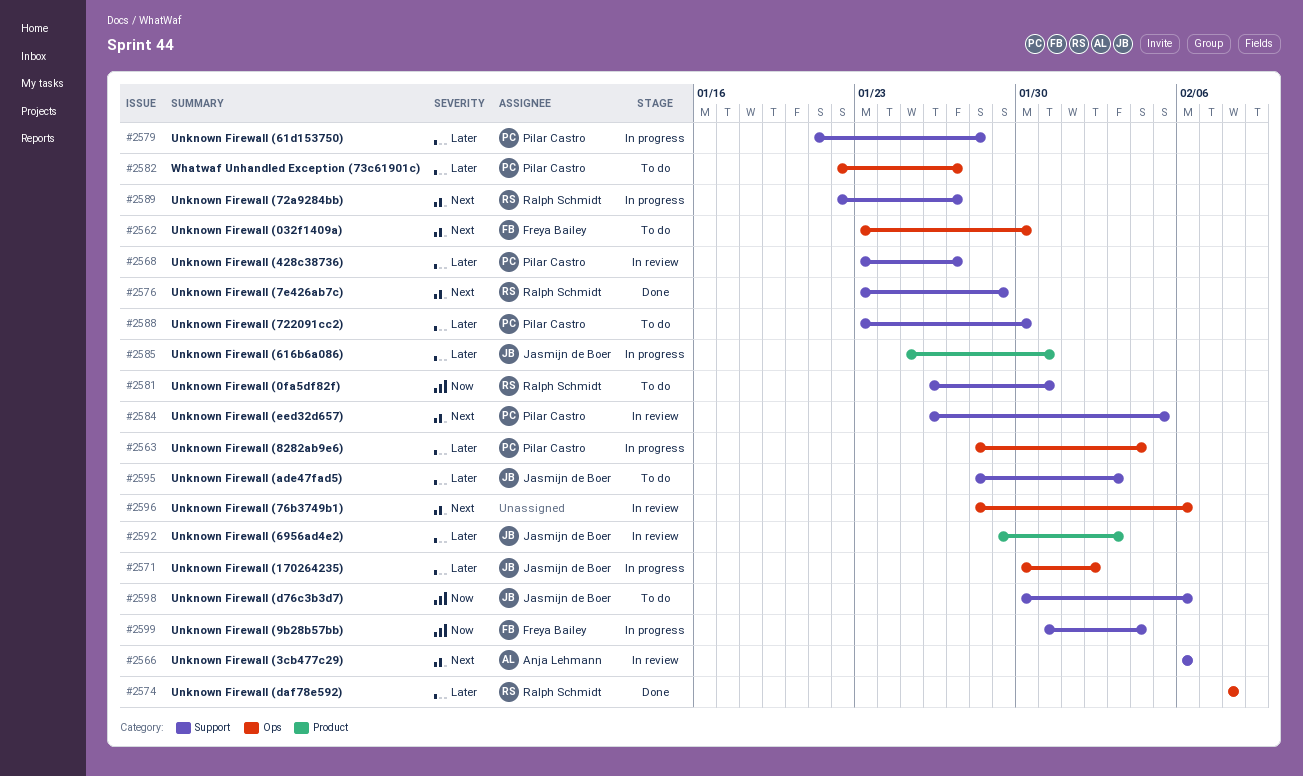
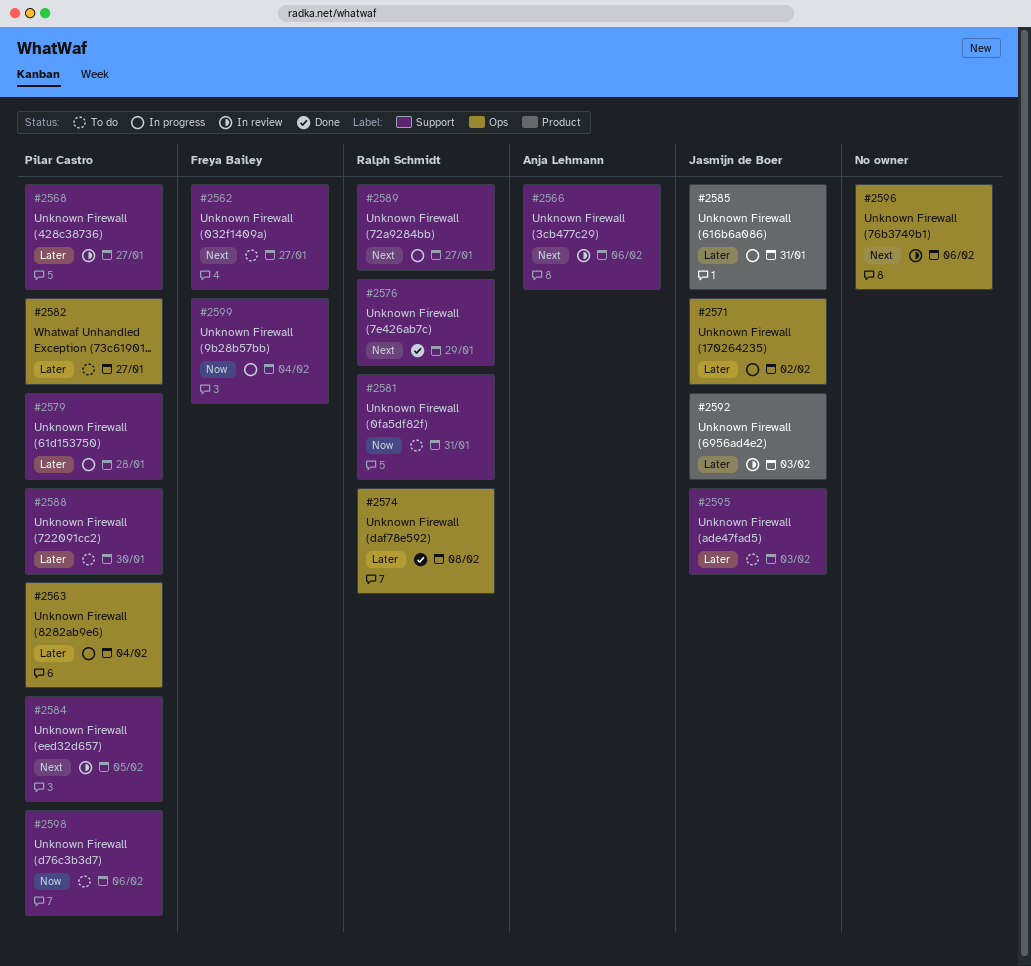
#2562, label: Ops -> Support
#2562, due: Jan 30 -> Jan 27
#2598, owner: Jasmijn de Boer -> Pilar Castro

